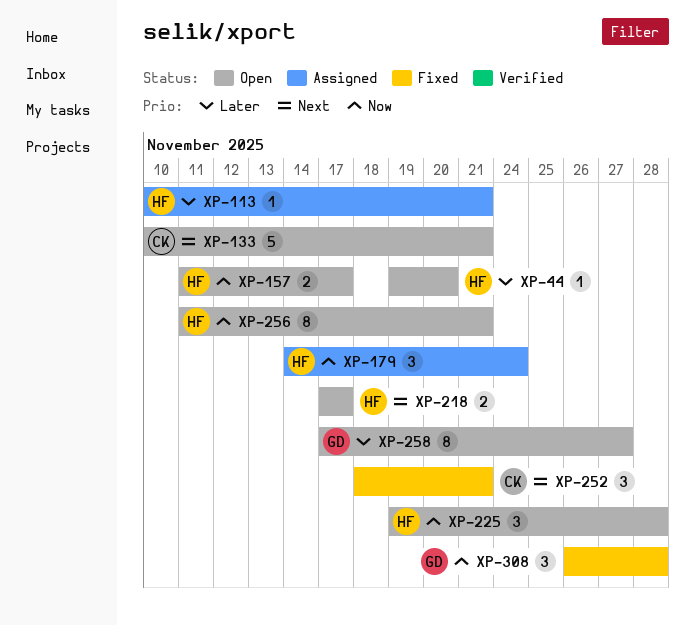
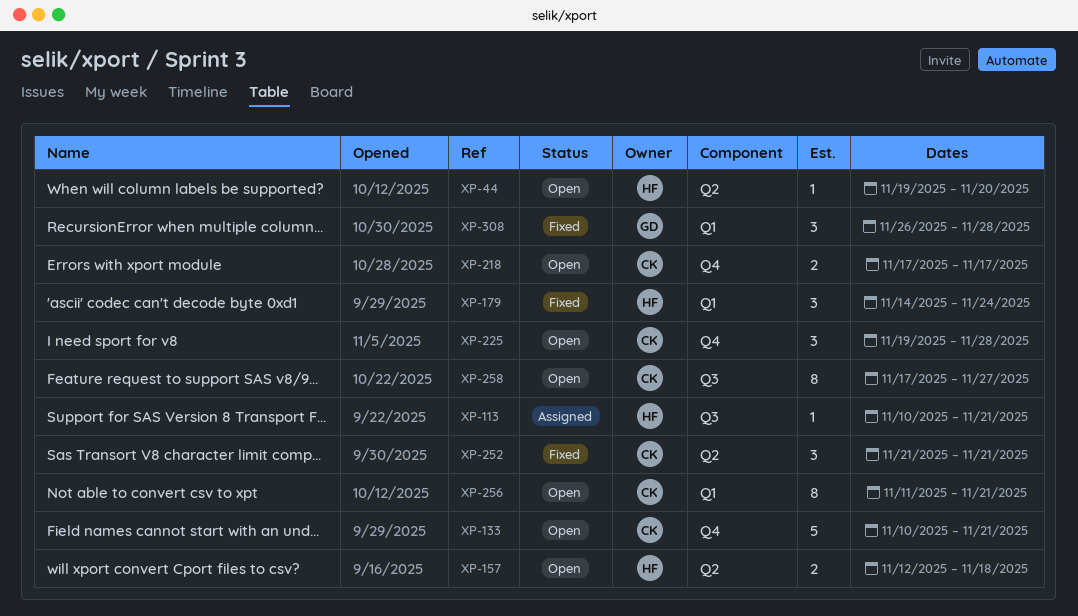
XP-157, start: Nov 11 -> Nov 12
XP-157, due: Nov 17 -> Nov 18
XP-179, status: Assigned -> Fixed
XP-218, owner: HF -> CK
XP-225, owner: HF -> CK
XP-252, start: Nov 18 -> Nov 21
XP-256, owner: HF -> CK
XP-258, owner: GD -> CK

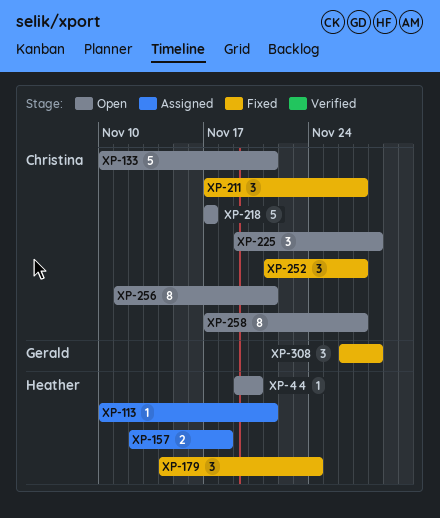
XP-157, status: Open -> Assigned
XP-211: none -> present
XP-218, estimate: 2 -> 5
XP-252, due: Nov 21 -> Nov 27

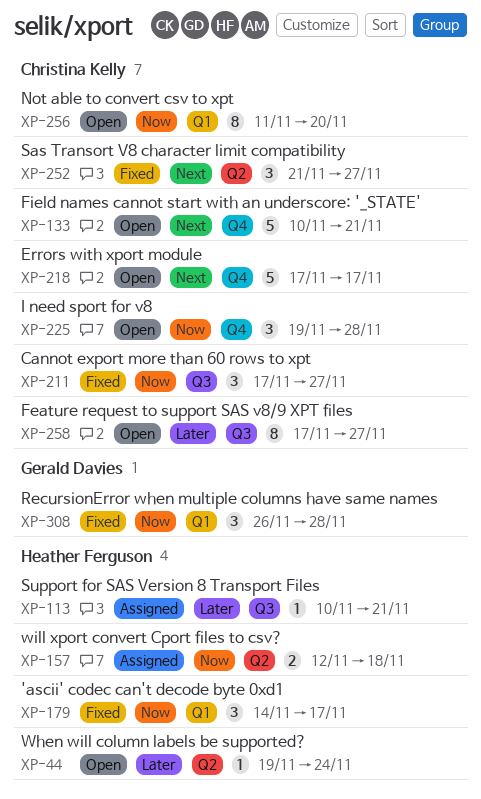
XP-44, due: Nov 20 -> Nov 24
XP-179, due: Nov 24 -> Nov 17
XP-256, due: Nov 21 -> Nov 20

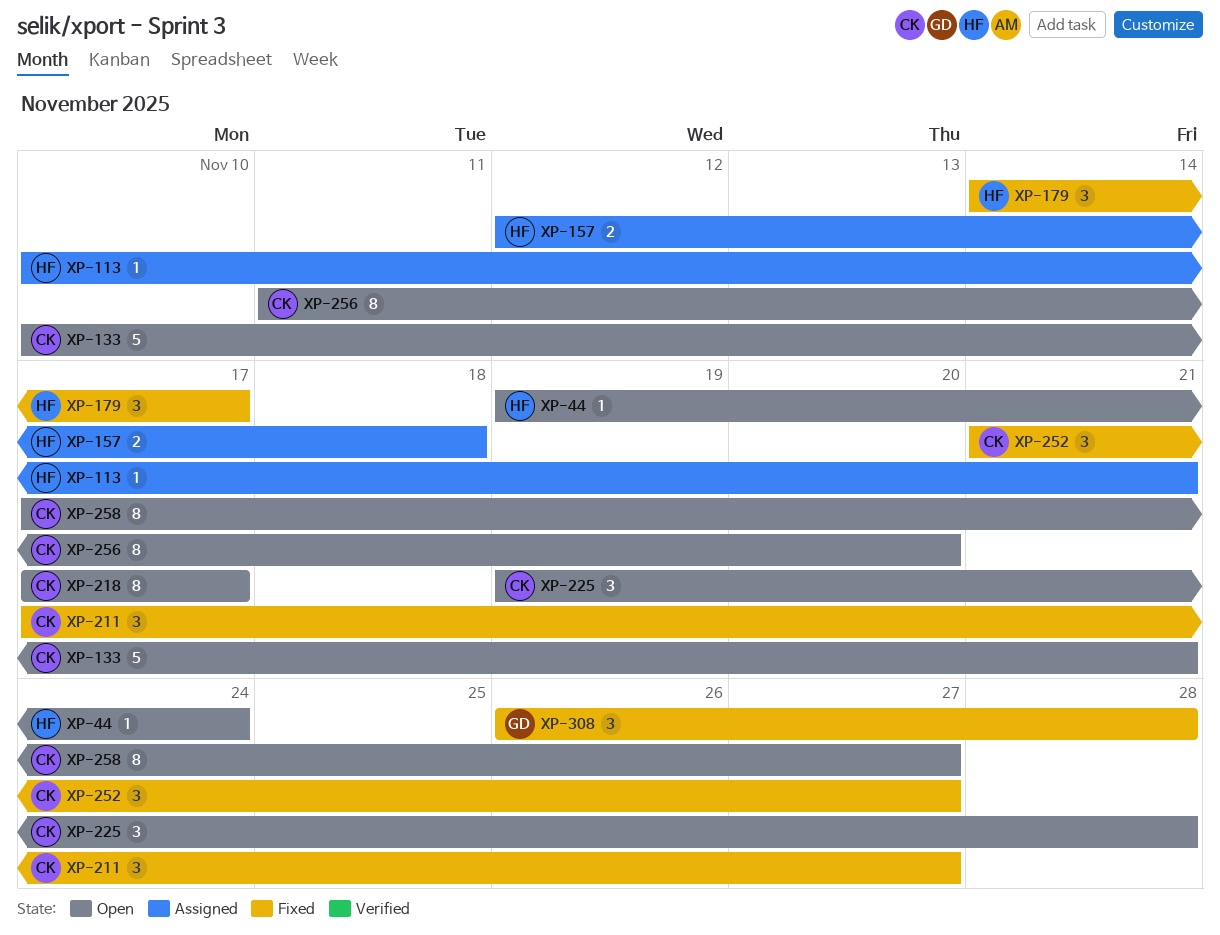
XP-218, estimate: 5 -> 8

